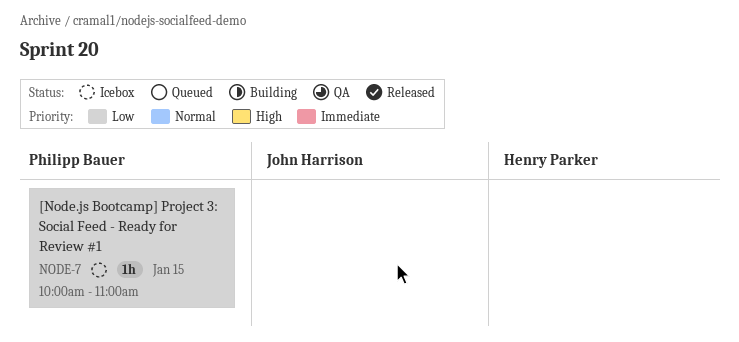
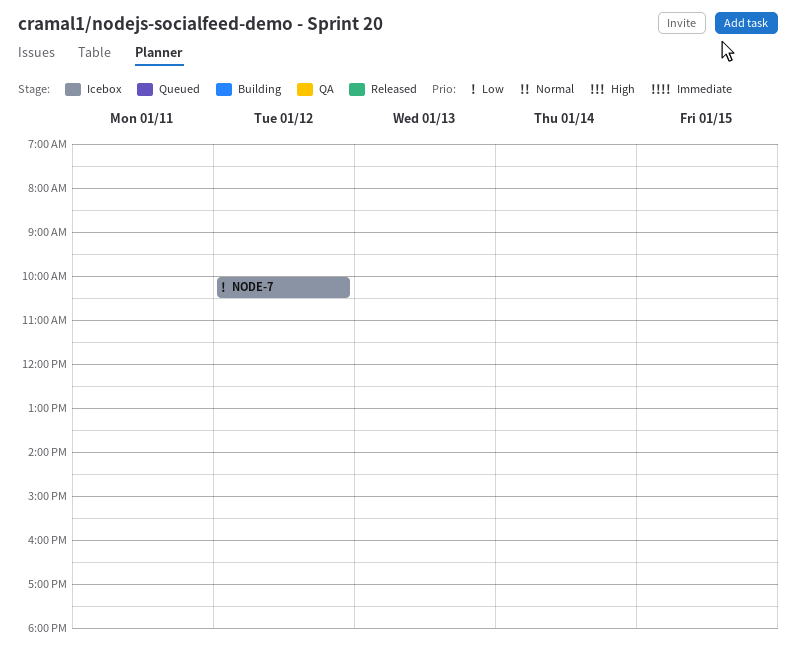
NODE-7, day: Jan 15 -> Jan 12
NODE-7, ends: 11:00 -> 10:30

